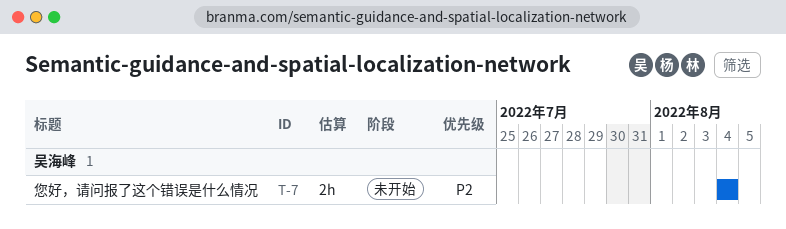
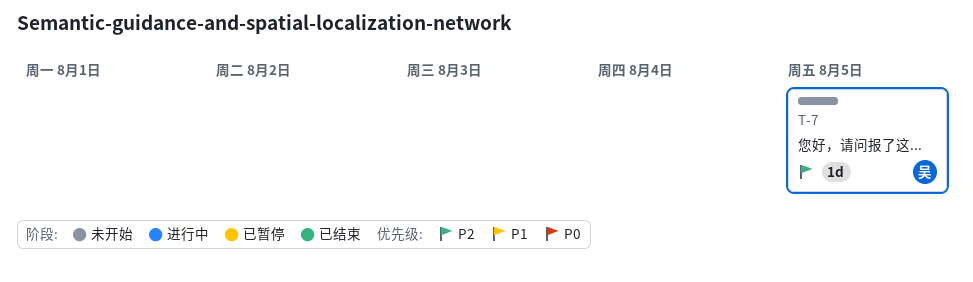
T-7, estimate: 2h -> 1d
T-7, due: Aug 4 -> Aug 5

